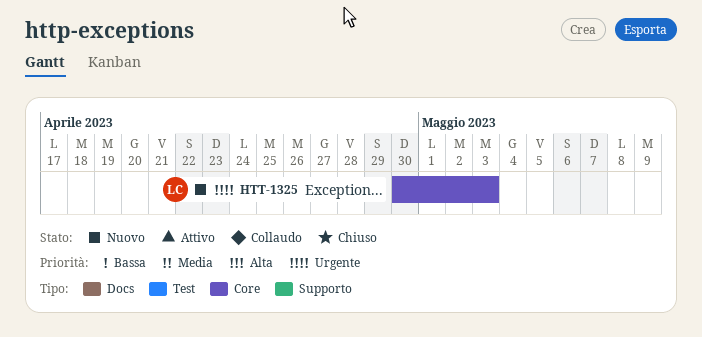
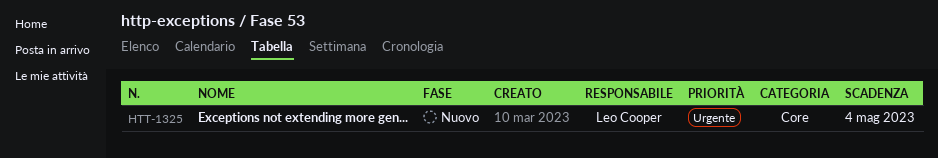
HTT-1325, due: May 3 -> May 4

